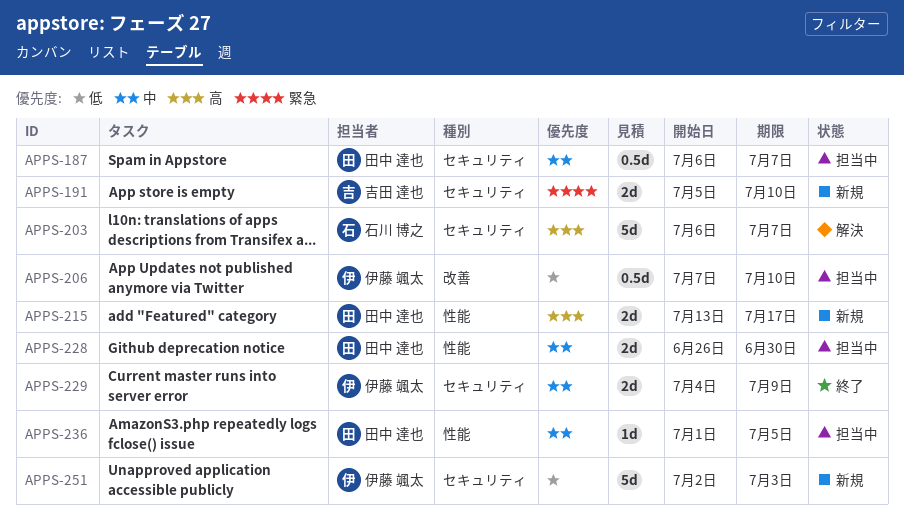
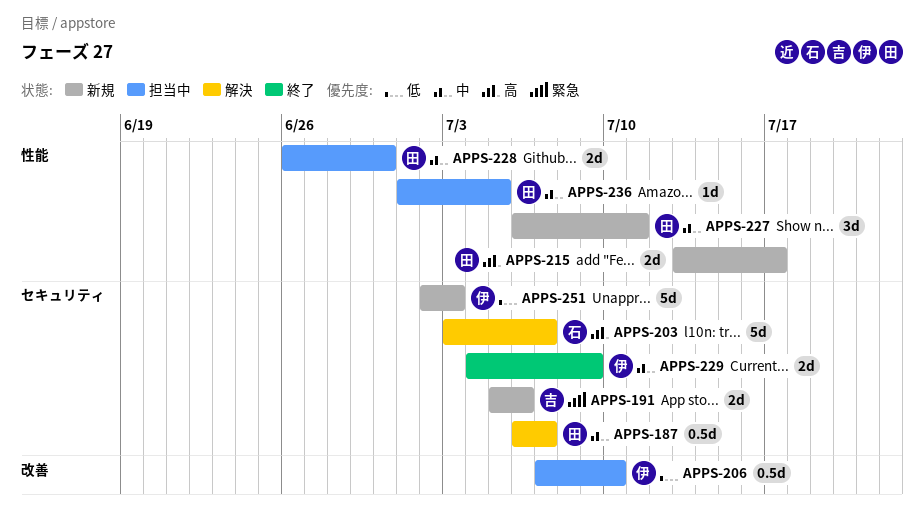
APPS-187, status: 担当中 -> 解決
APPS-191, due: Jul 10 -> Jul 6
APPS-203, start: Jul 6 -> Jul 3
APPS-227: none -> present

